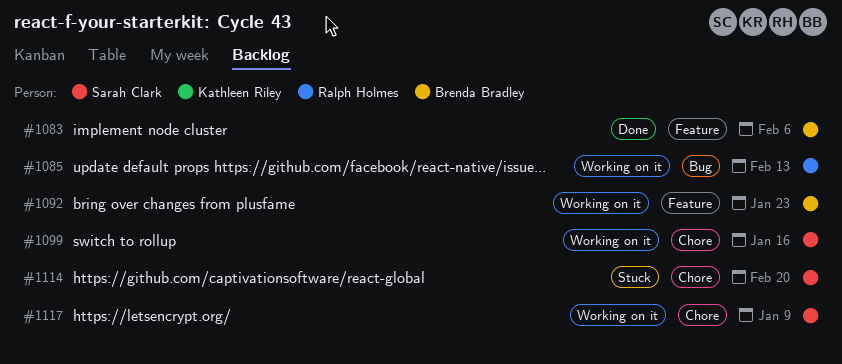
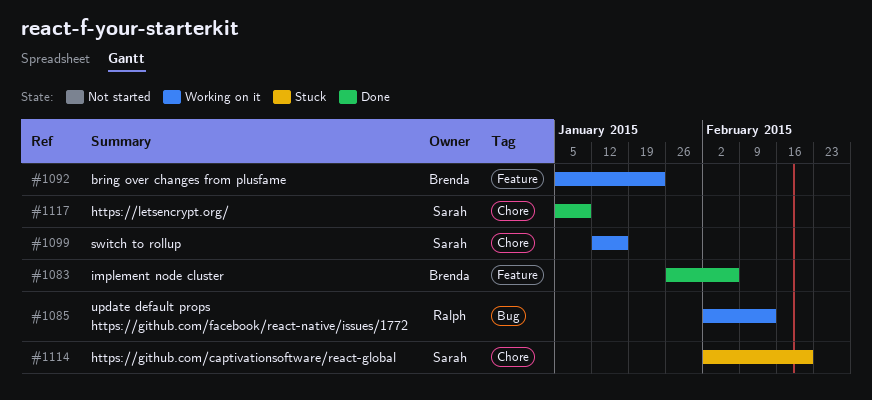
#1117, status: Working on it -> Done

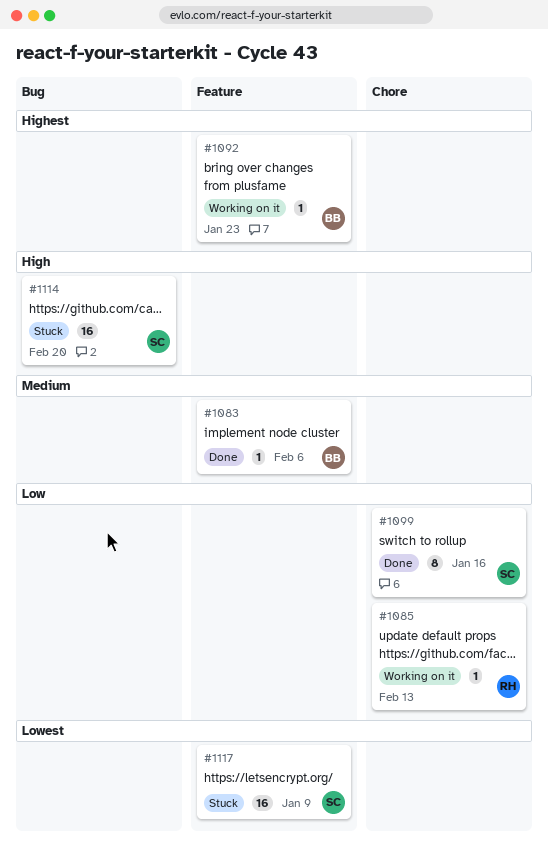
#1085, label: Bug -> Chore
#1099, status: Working on it -> Done
#1114, label: Chore -> Bug
#1117, status: Done -> Stuck
#1117, label: Chore -> Feature

